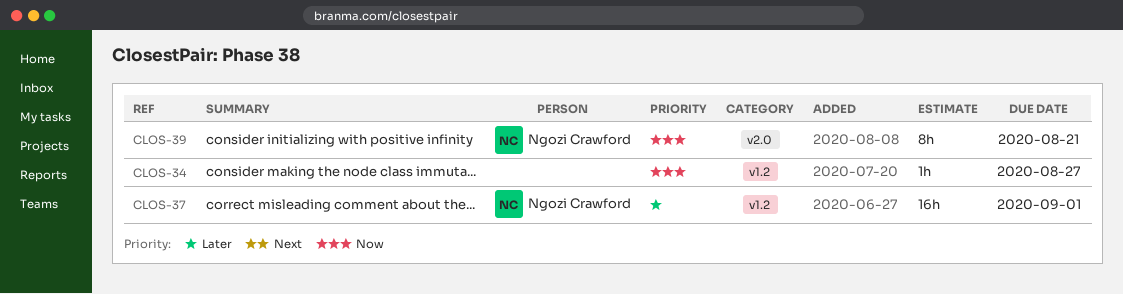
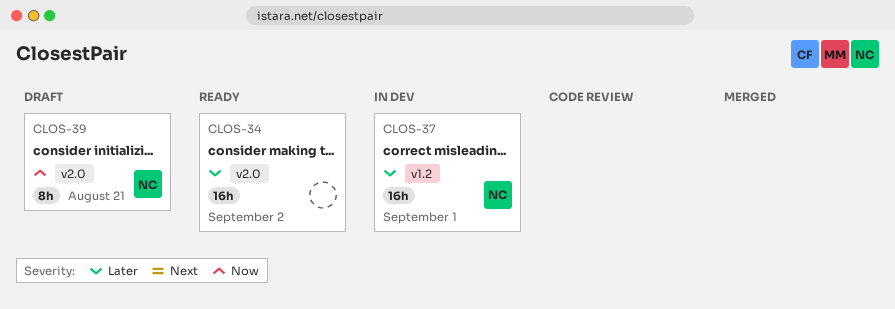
CLOS-34, priority: Now -> Later
CLOS-34, label: v1.2 -> v2.0
CLOS-34, estimate: 1h -> 16h
CLOS-34, due: Aug 27 -> Sep 2

